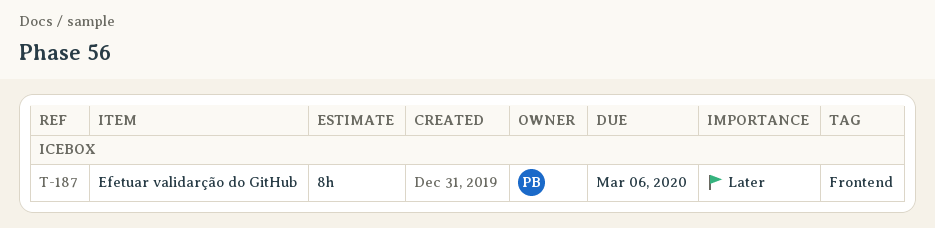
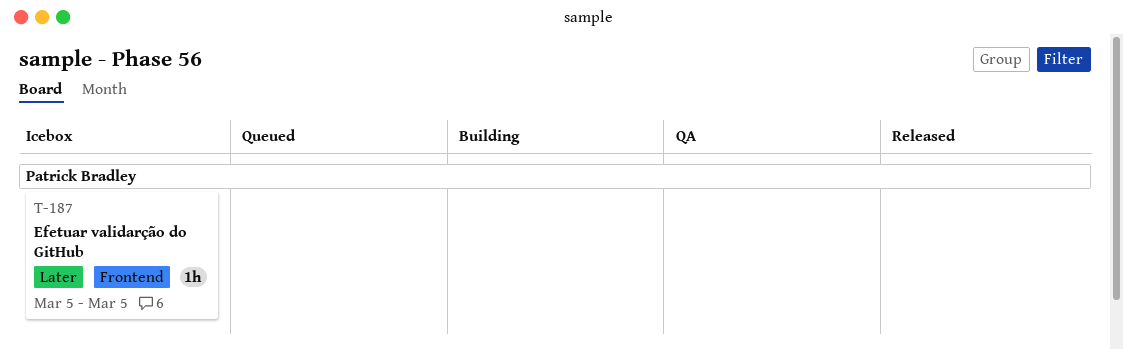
T-187, estimate: 8h -> 1h
T-187, due: Mar 6 -> Mar 5

